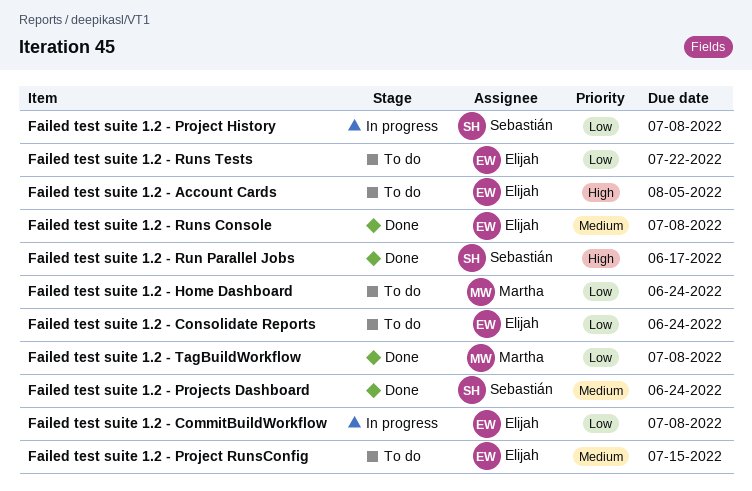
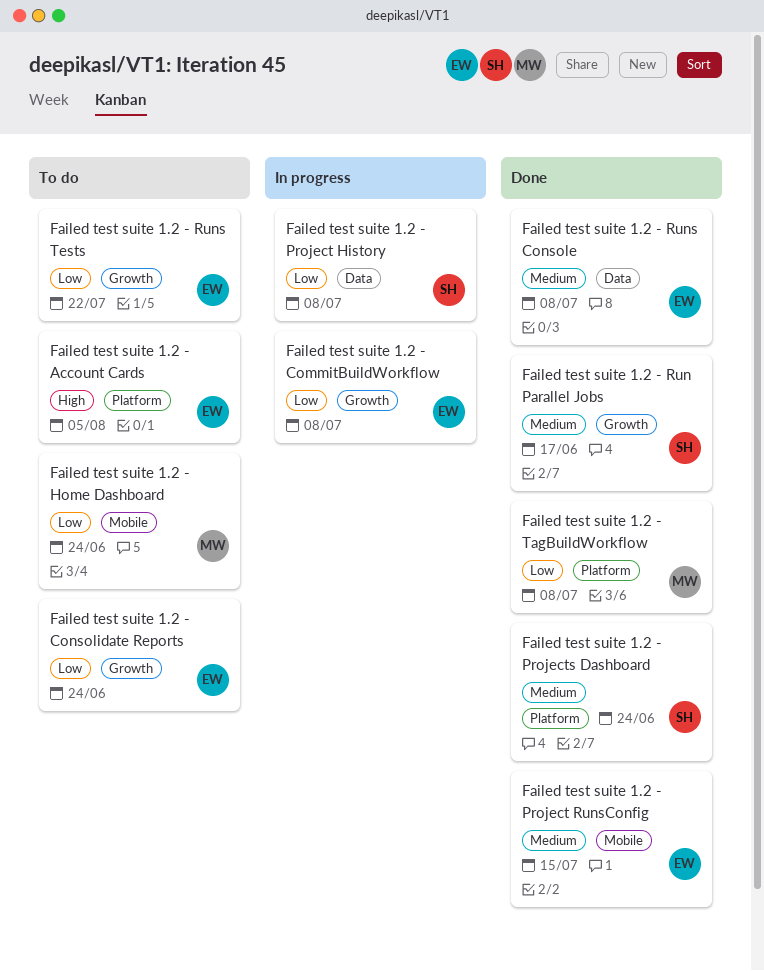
Failed test suite 1.2 - Project RunsConfig, status: To do -> Done
Failed test suite 1.2 - Run Parallel Jobs, priority: High -> Medium

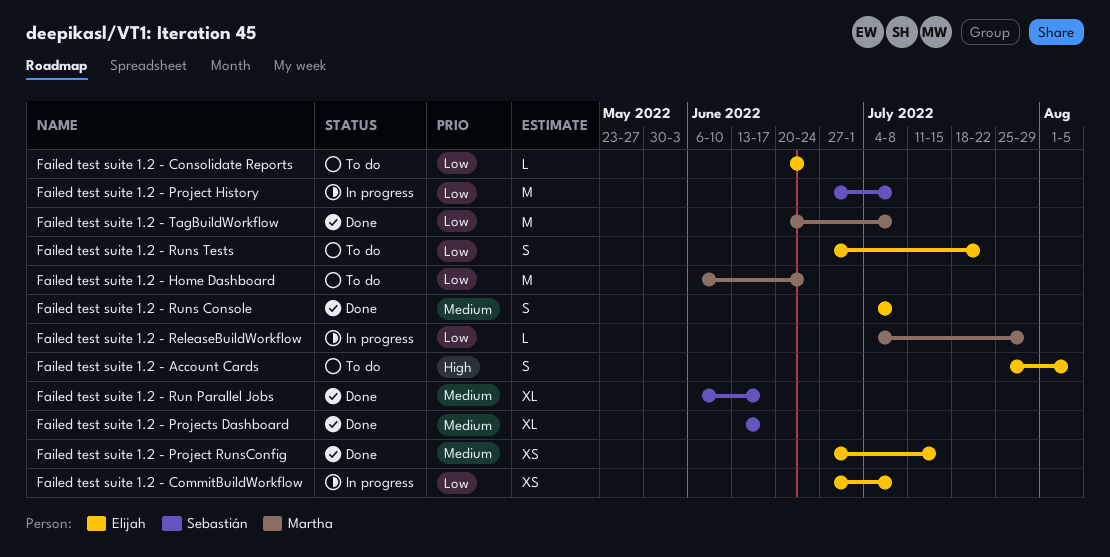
Failed test suite 1.2 - Projects Dashboard, due: Jun 24 -> Jun 17
Failed test suite 1.2 - ReleaseBuildWorkflow: none -> present

